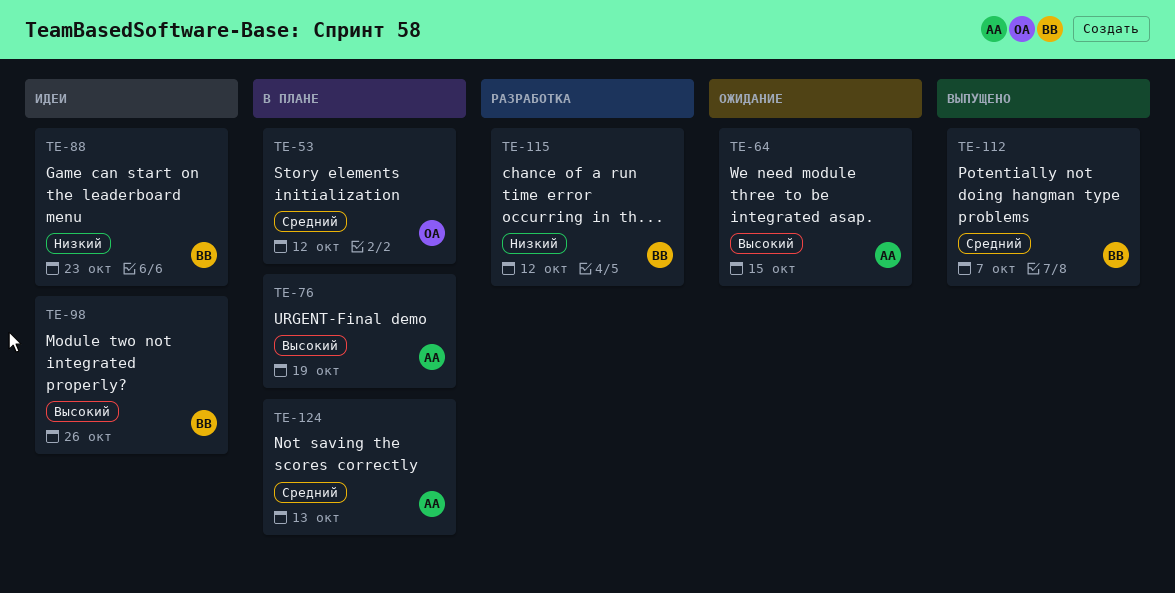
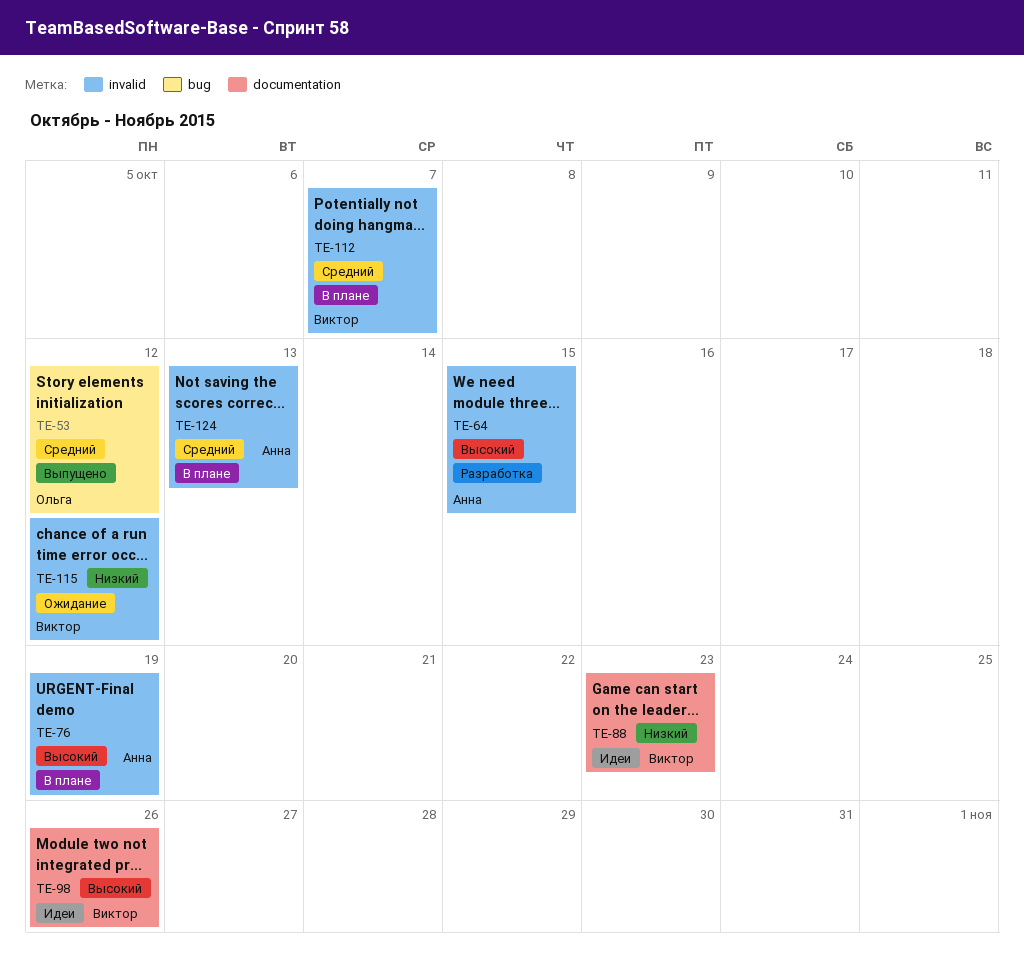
TE-53, status: В плане -> Выпущено
TE-64, status: Ожидание -> Разработка
TE-112, status: Выпущено -> В плане
TE-115, status: Разработка -> Ожидание

